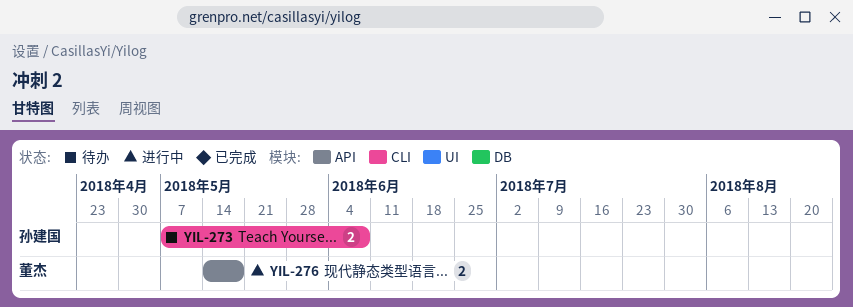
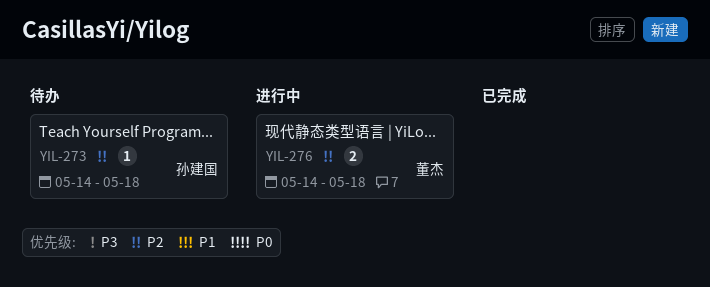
YIL-273, estimate: 2 -> 1
YIL-273, start: May 7 -> May 14
YIL-273, due: Jun 8 -> May 18

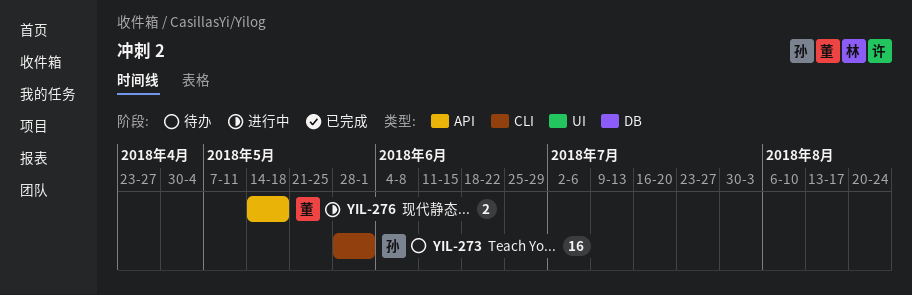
YIL-273, estimate: 1 -> 16
YIL-273, start: May 14 -> May 28
YIL-273, due: May 18 -> Jun 1

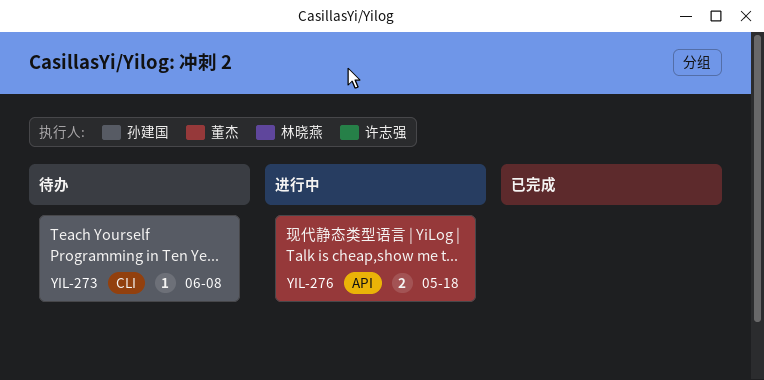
YIL-273, estimate: 16 -> 1
YIL-273, due: Jun 1 -> Jun 8

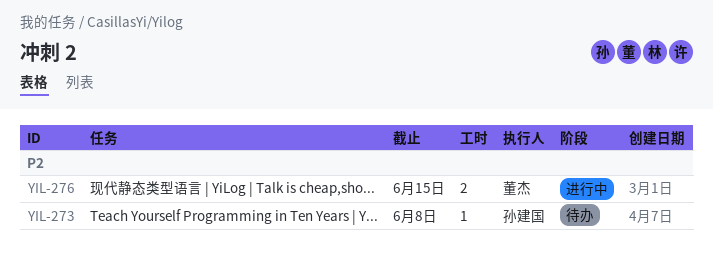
YIL-276, due: May 18 -> Jun 15

